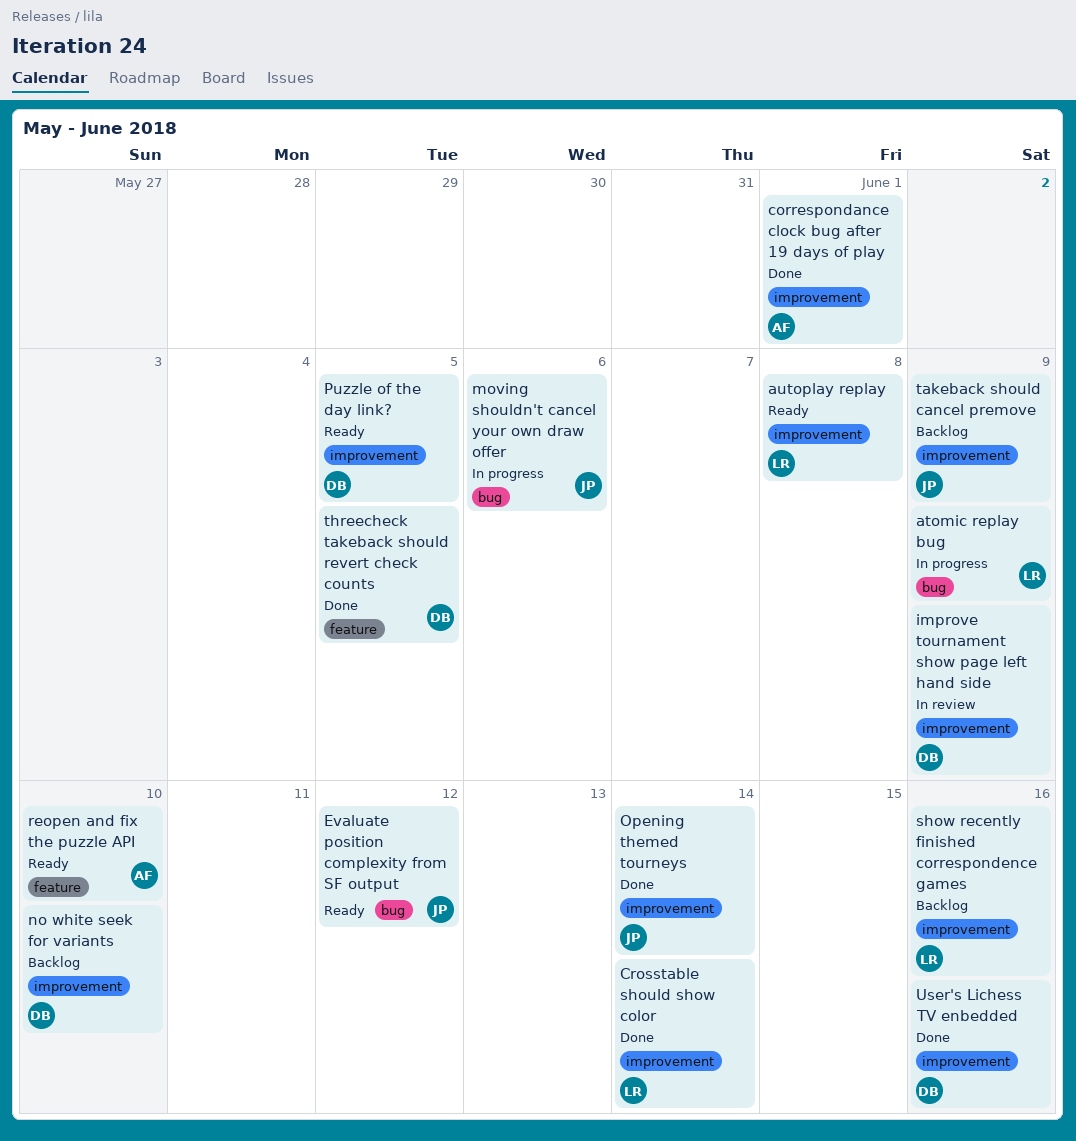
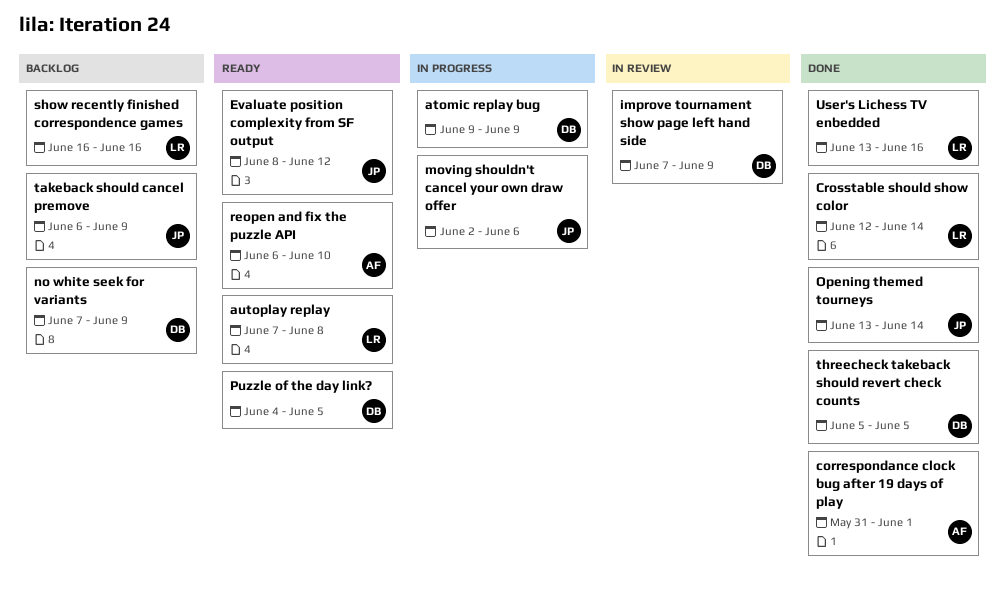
atomic replay bug, owner: LR -> DB
no white seek for variants, due: Jun 10 -> Jun 9
User's Lichess TV enbedded, owner: DB -> LR

